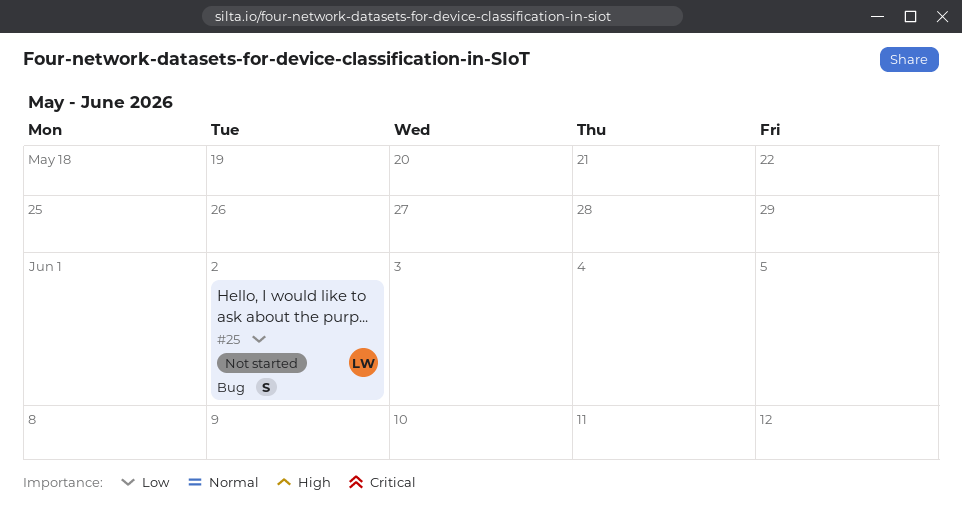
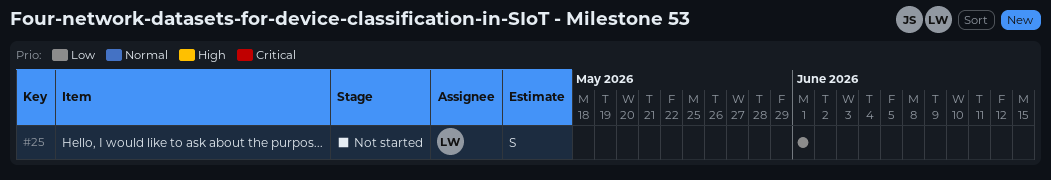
#25, due: Jun 2 -> Jun 1

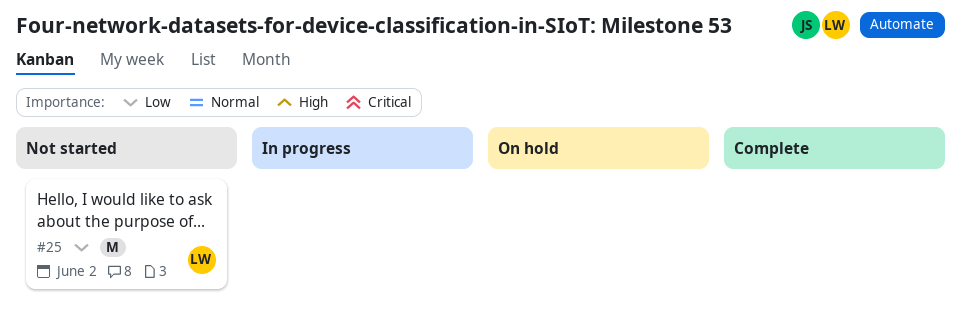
#25, estimate: S -> M
#25, due: Jun 1 -> Jun 2

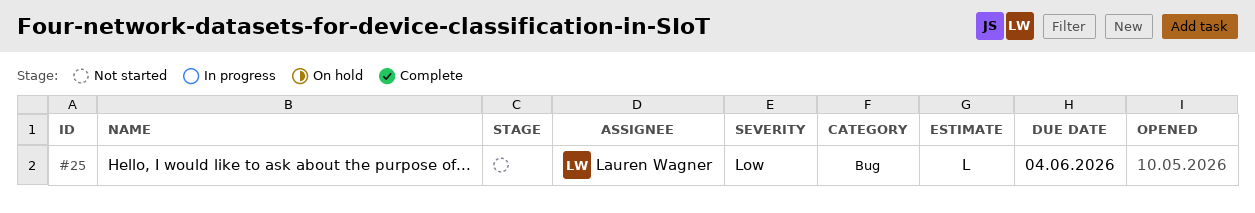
#25, estimate: M -> L
#25, due: Jun 2 -> Jun 4

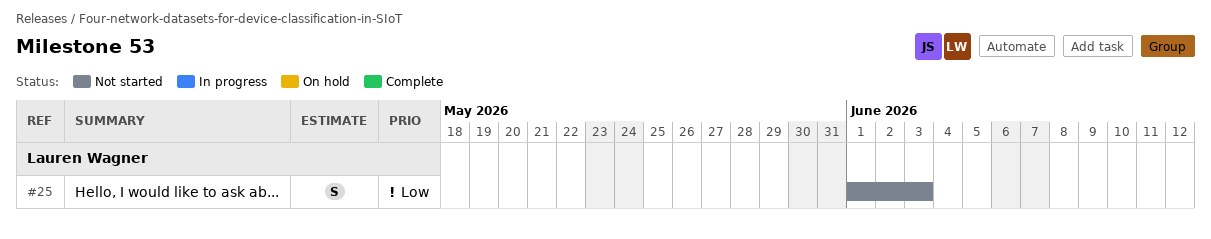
#25, estimate: L -> S
#25, due: Jun 4 -> Jun 3

